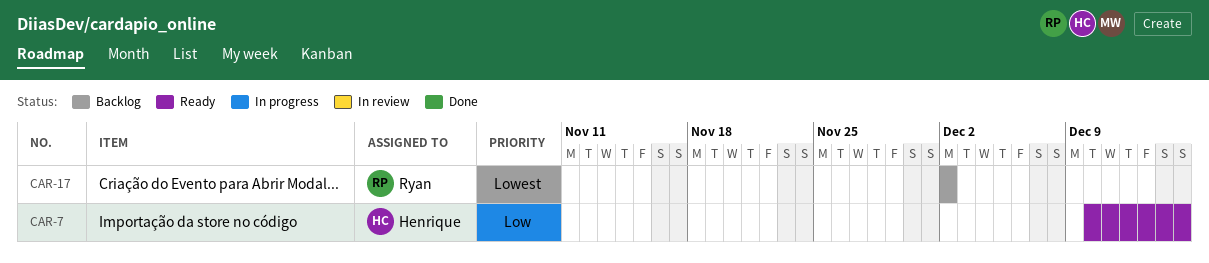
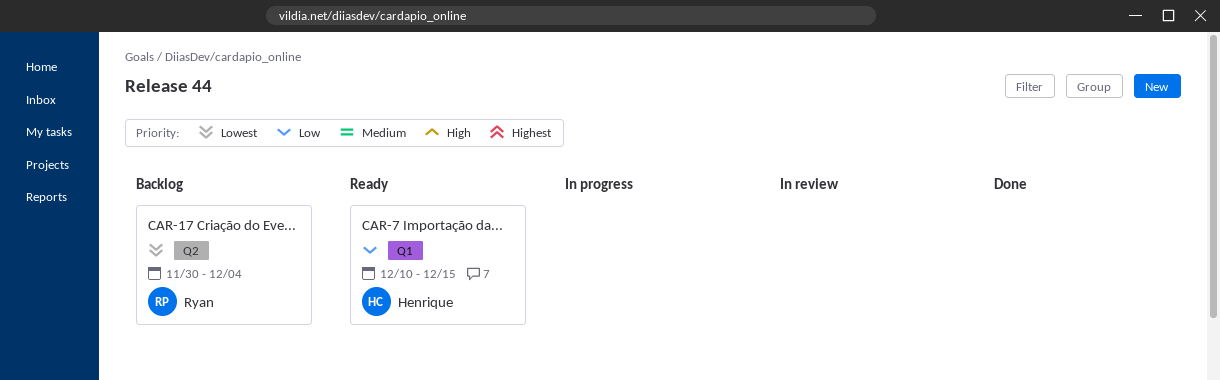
CAR-17, start: Dec 2 -> Nov 30
CAR-17, due: Dec 2 -> Dec 4

